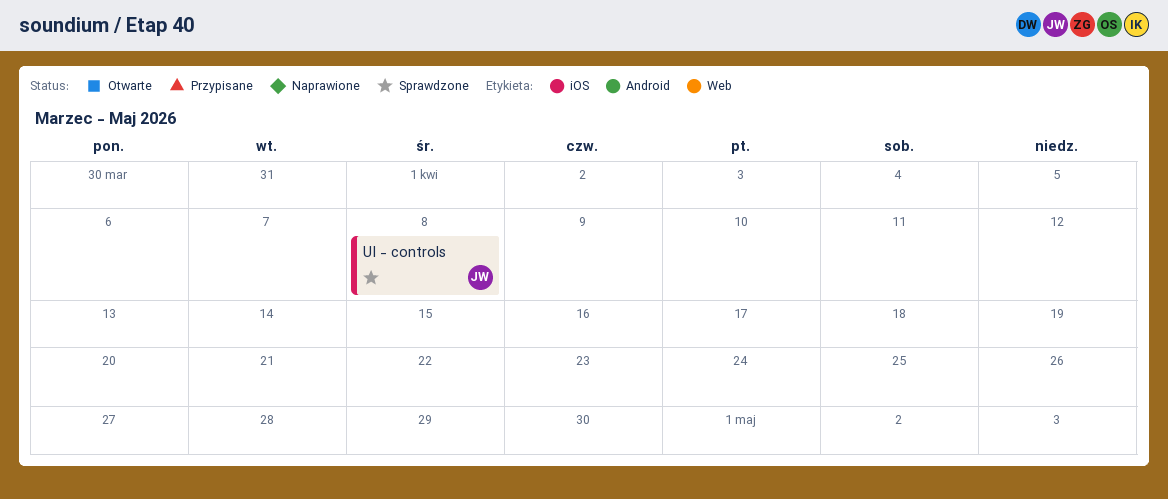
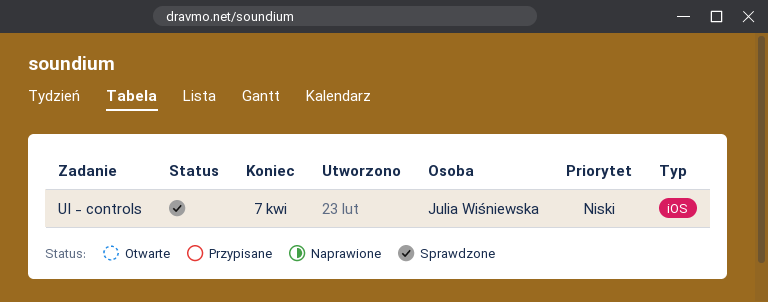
UI - controls, due: Apr 8 -> Apr 7

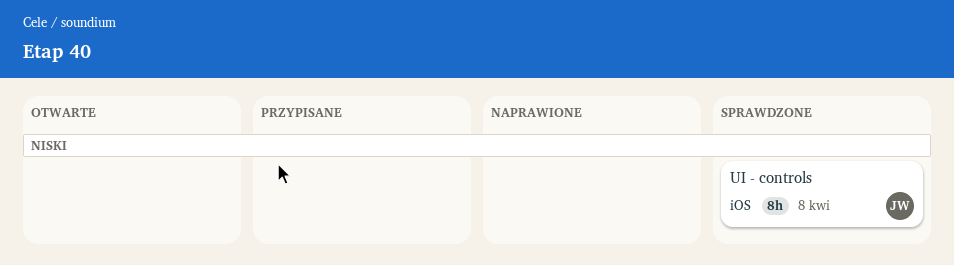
UI - controls, due: Apr 7 -> Apr 8

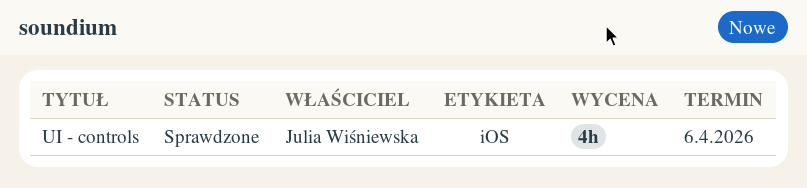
UI - controls, estimate: 8h -> 4h
UI - controls, due: Apr 8 -> Apr 6

